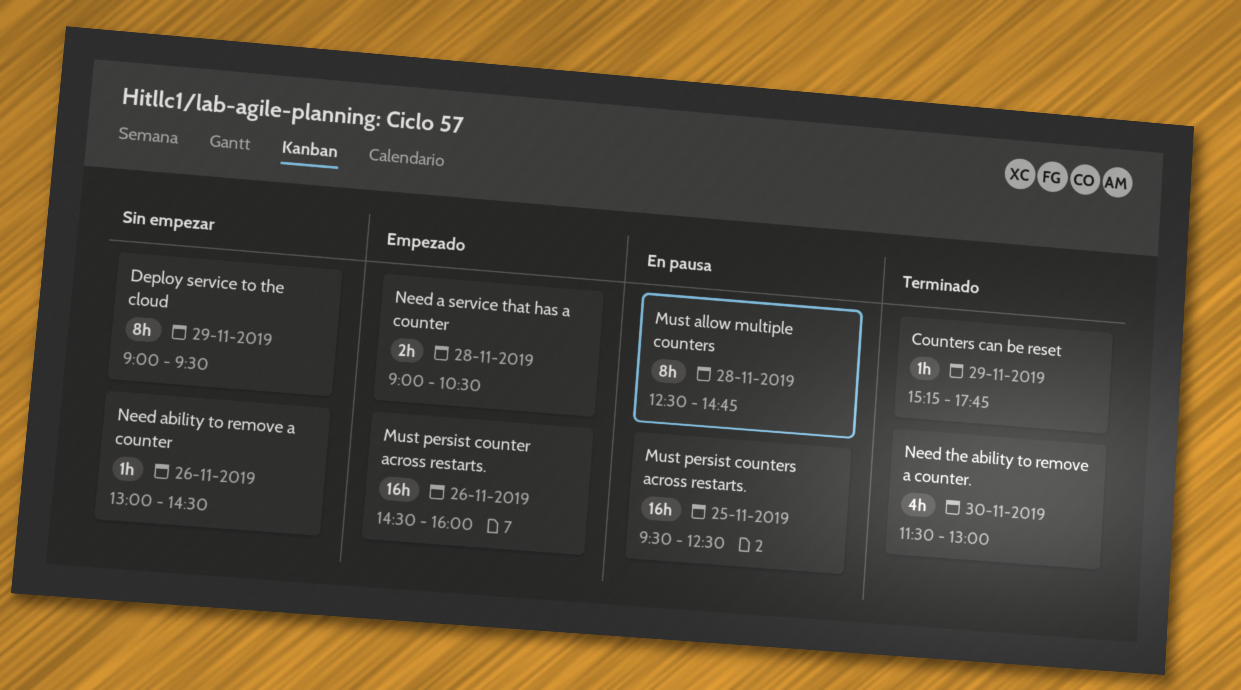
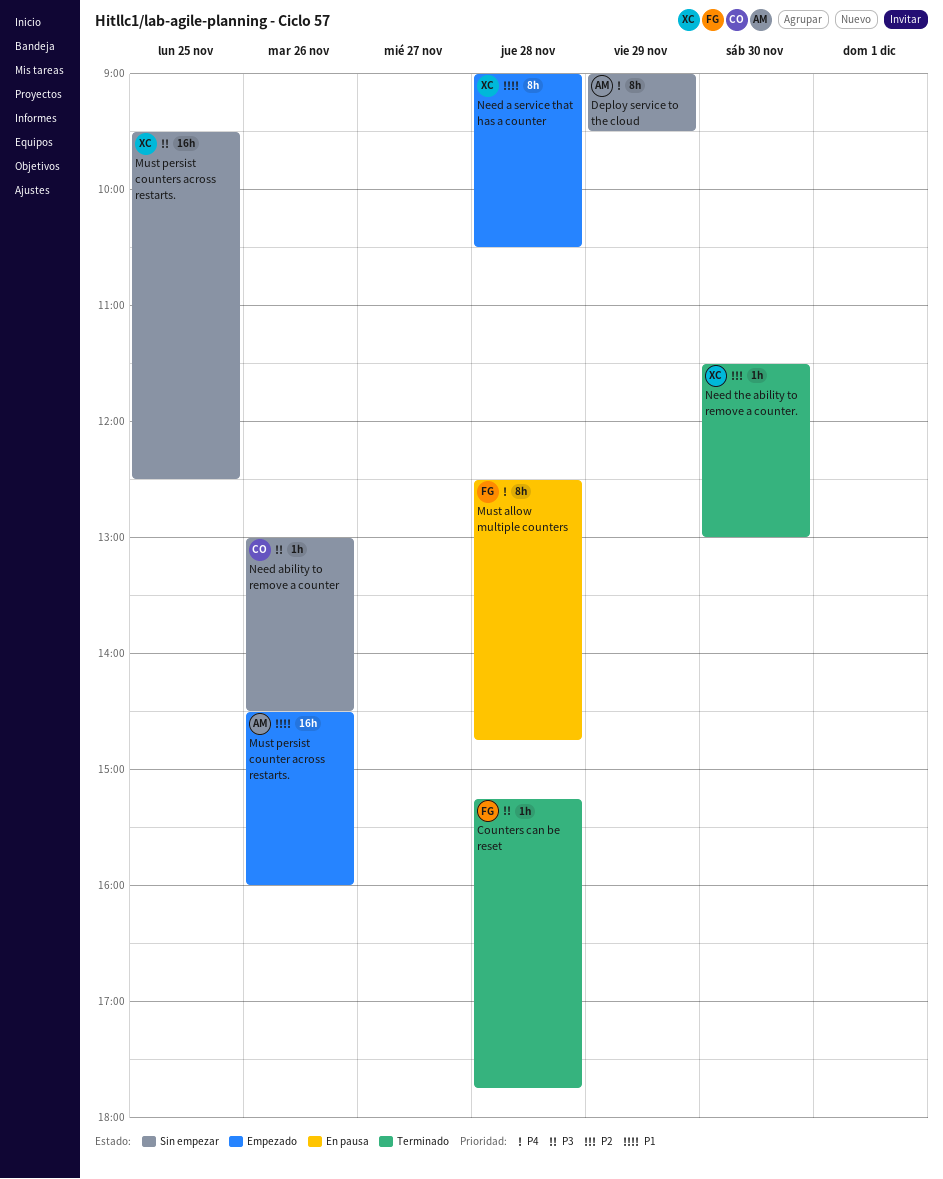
Counters can be reset, day: Nov 29 -> Nov 28
Must persist counters across restarts., status: En pausa -> Sin empezar
Need a service that has a counter, estimate: 2h -> 8h
Need the ability to remove a counter., estimate: 4h -> 1h

